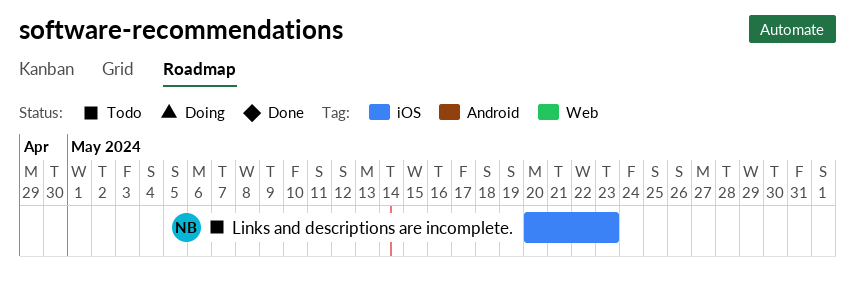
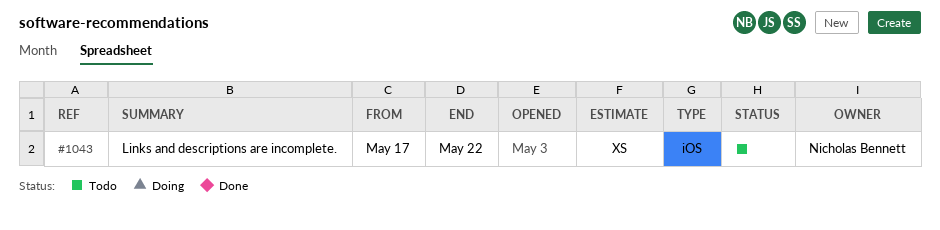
Links and descriptions are incomplete., start: May 20 -> May 17
Links and descriptions are incomplete., due: May 23 -> May 22

